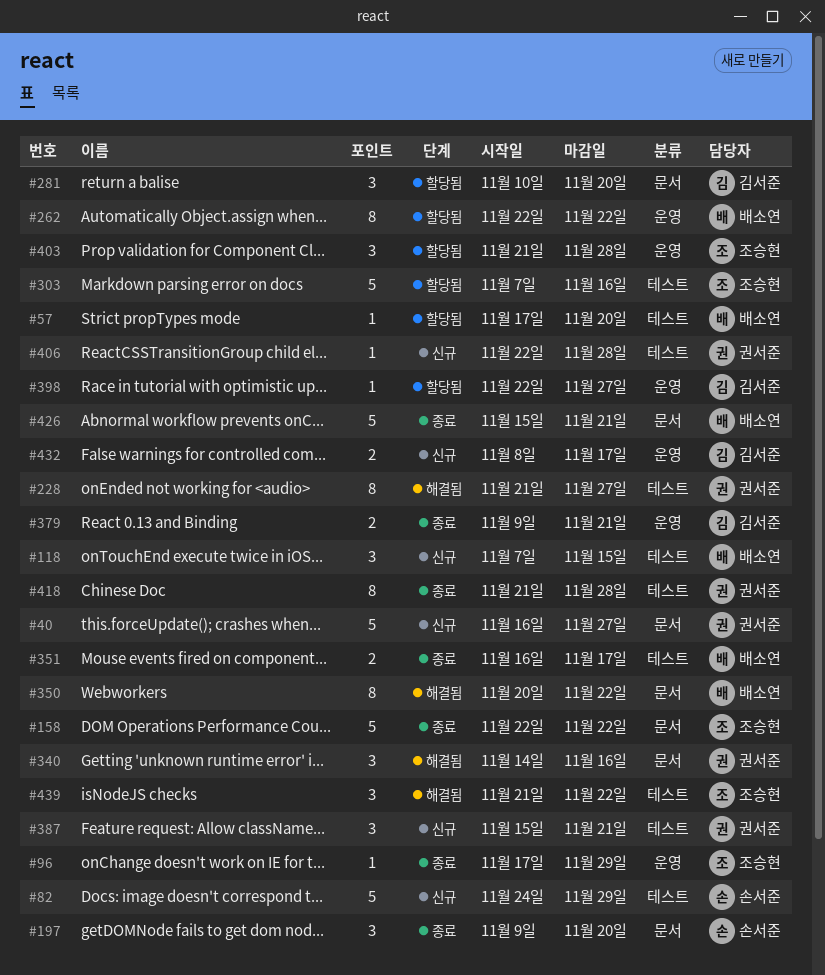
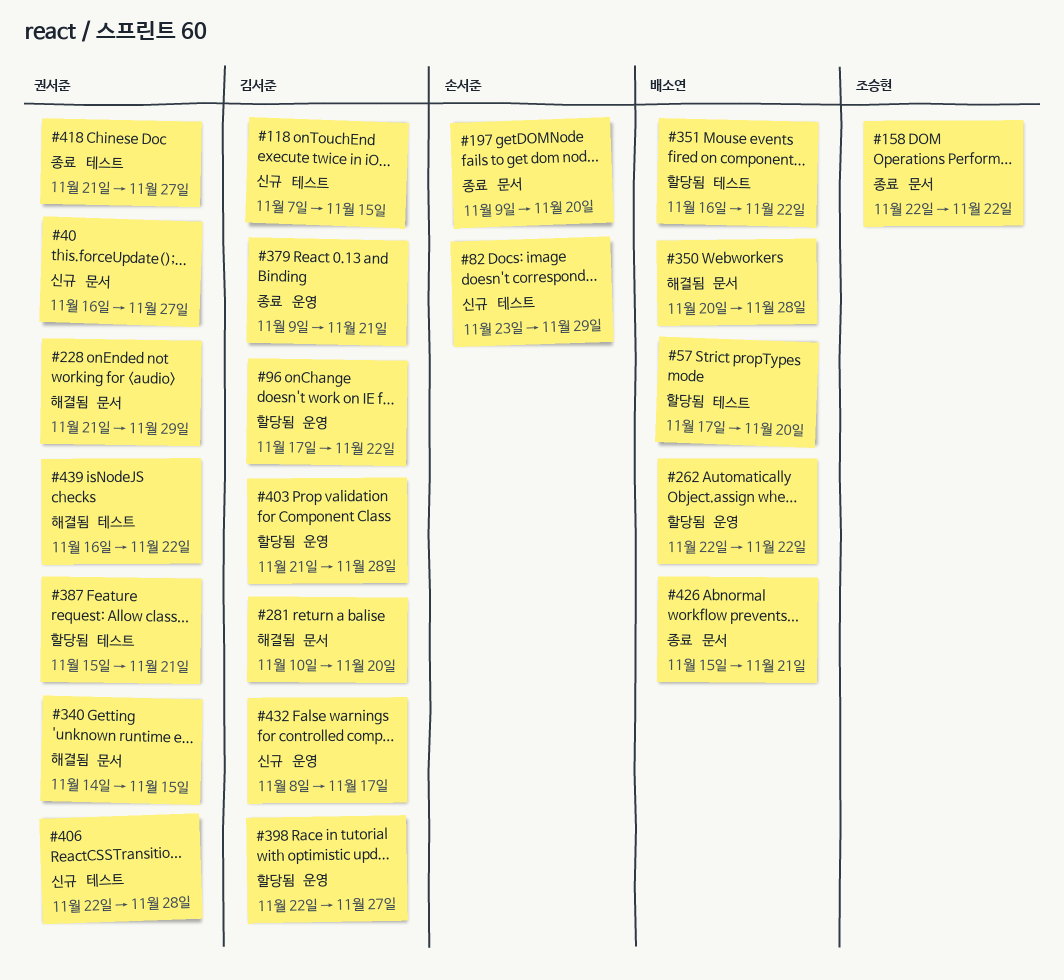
#82, start: Nov 24 -> Nov 23
#96, status: 종료 -> 할당됨
#96, owner: 조승현 -> 김서준
#96, due: Nov 29 -> Nov 22
#118, owner: 배소연 -> 김서준
#228, label: 테스트 -> 문서
#228, due: Nov 27 -> Nov 29
#281, status: 할당됨 -> 해결됨
#303: present -> none
#340, due: Nov 16 -> Nov 15
#350, due: Nov 22 -> Nov 28
#351, status: 종료 -> 할당됨
#351, due: Nov 17 -> Nov 22
#387, status: 신규 -> 할당됨
#403, owner: 조승현 -> 김서준
#418, due: Nov 28 -> Nov 27
#439, owner: 조승현 -> 권서준
#439, start: Nov 21 -> Nov 16

